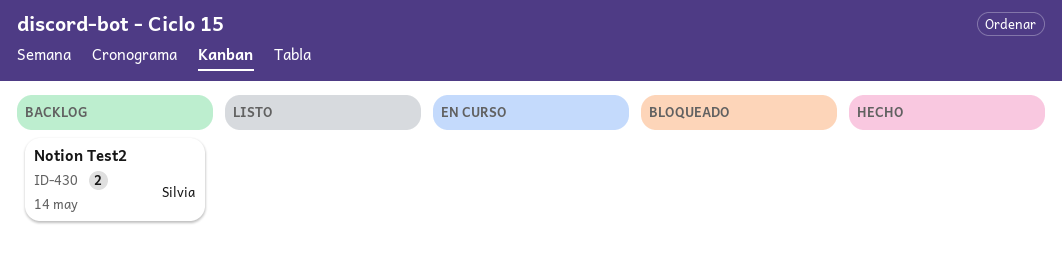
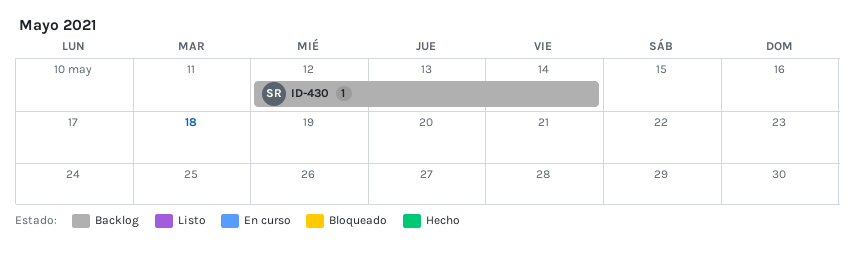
ID-430, estimate: 2 -> 1

